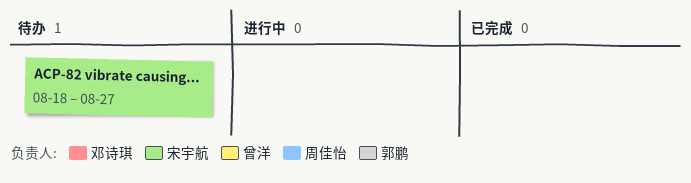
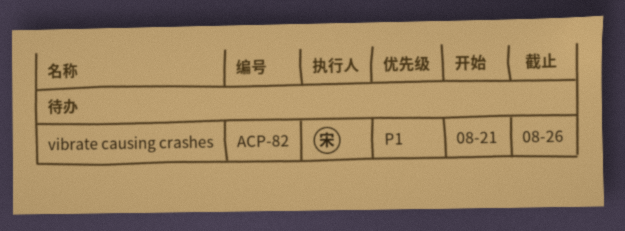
ACP-82, start: Aug 18 -> Aug 21
ACP-82, due: Aug 27 -> Aug 26

